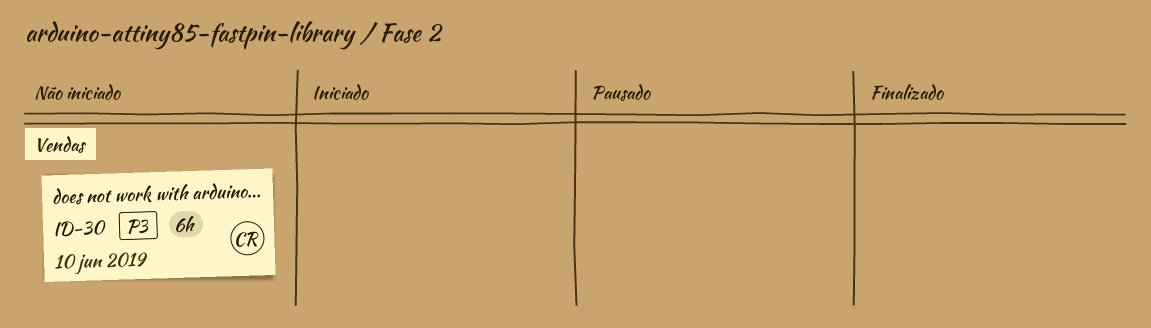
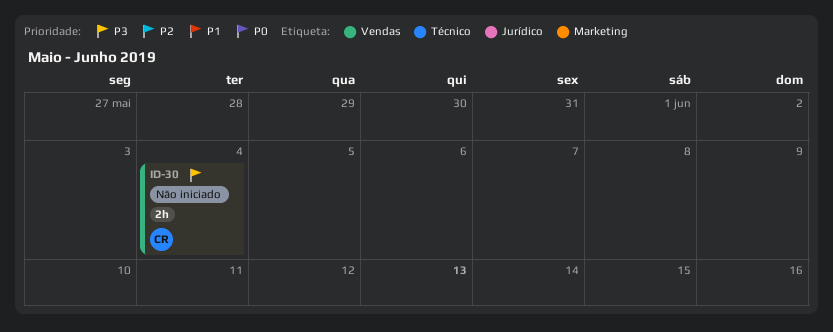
ID-30, estimate: 6h -> 2h
ID-30, due: Jun 10 -> Jun 4

